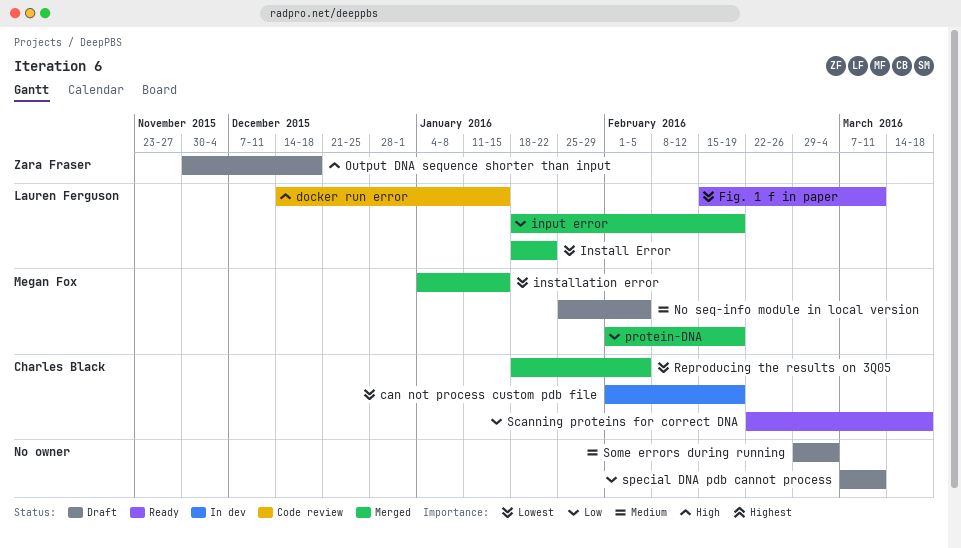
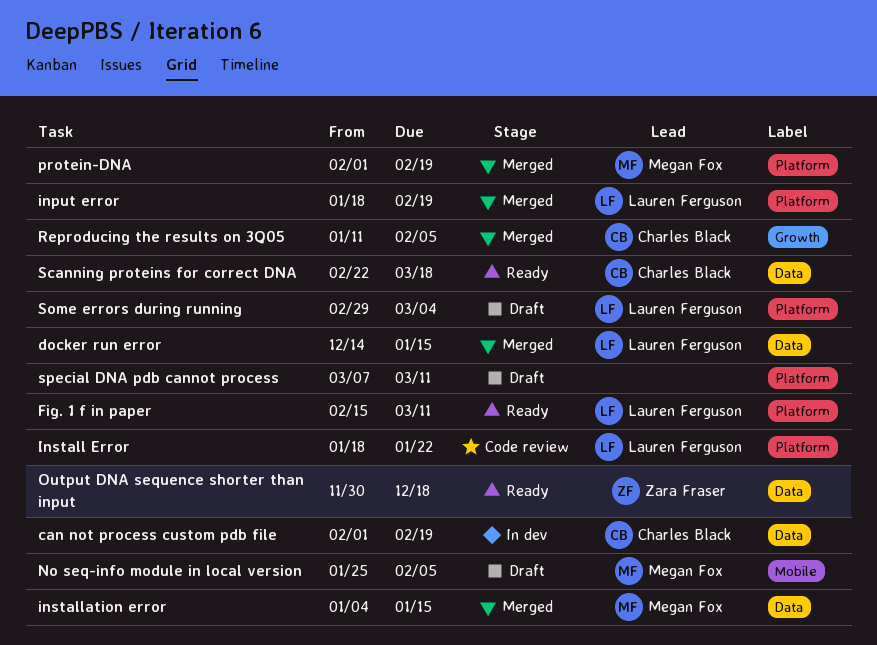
docker run error, status: Code review -> Merged
Install Error, status: Merged -> Code review
Output DNA sequence shorter than input, status: Draft -> Ready
Reproducing the results on 3Q05, start: Jan 18 -> Jan 11
Some errors during running, owner: none -> Lauren Ferguson

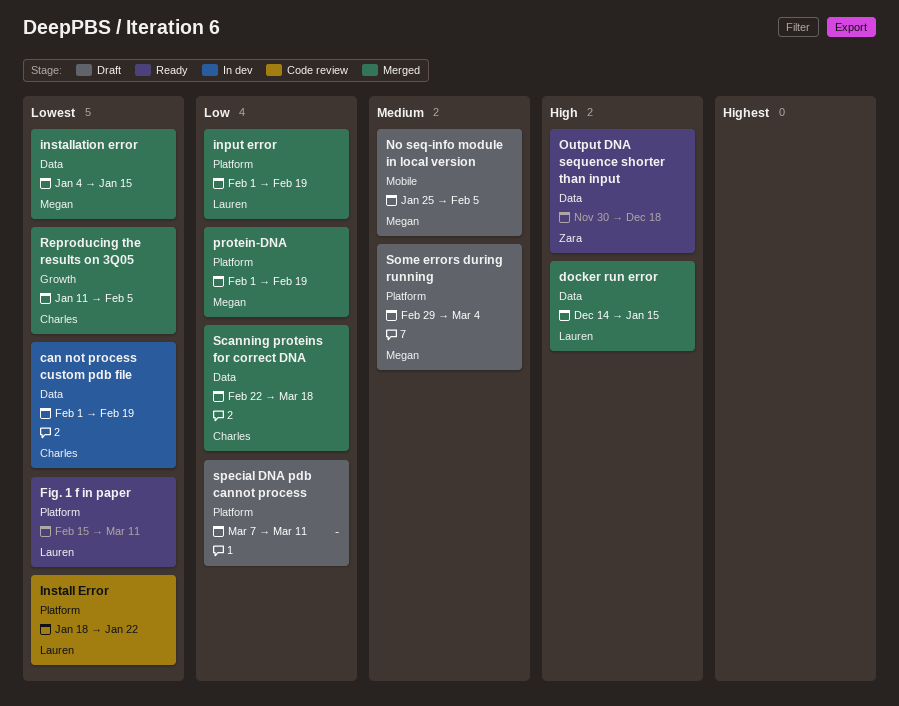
input error, start: Jan 18 -> Feb 1
Scanning proteins for correct DNA, status: Ready -> Merged
Some errors during running, owner: Lauren Ferguson -> Megan Fox

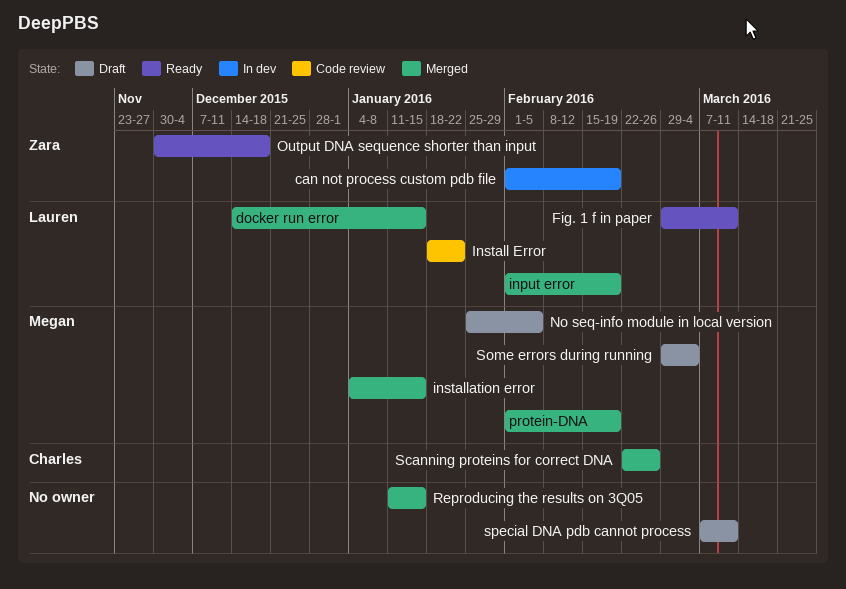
can not process custom pdb file, owner: Charles -> Zara
Fig. 1 f in paper, start: Feb 15 -> Feb 29
Reproducing the results on 3Q05, owner: Charles -> none
Reproducing the results on 3Q05, due: Feb 5 -> Jan 15
Scanning proteins for correct DNA, due: Mar 18 -> Feb 26

